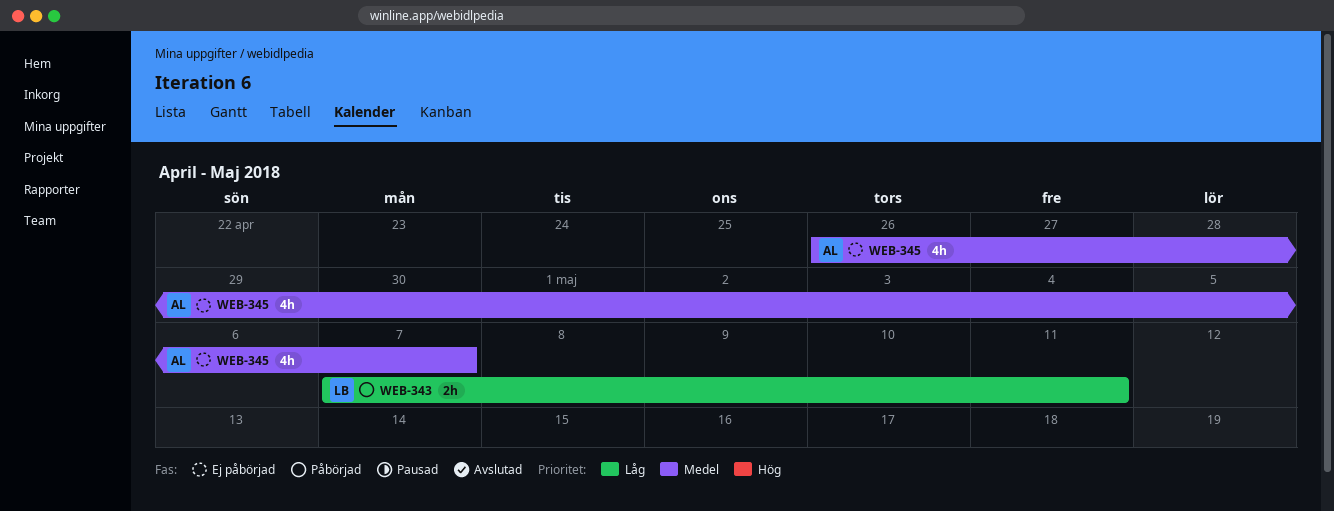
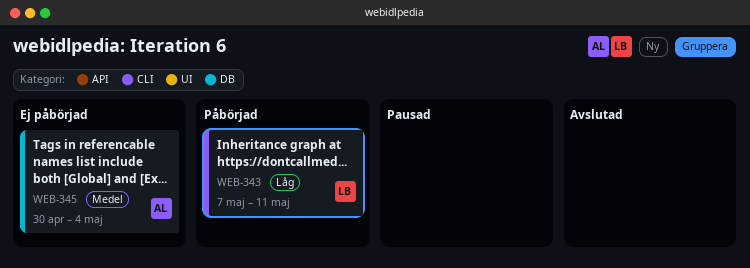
WEB-345, start: Apr 26 -> Apr 30
WEB-345, due: May 7 -> May 4

